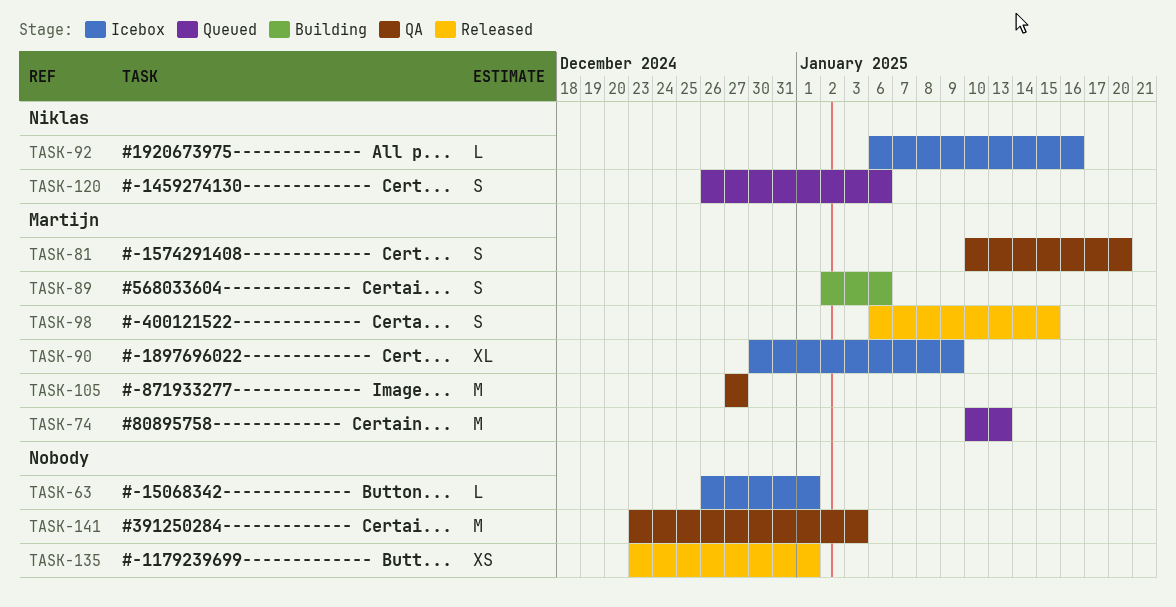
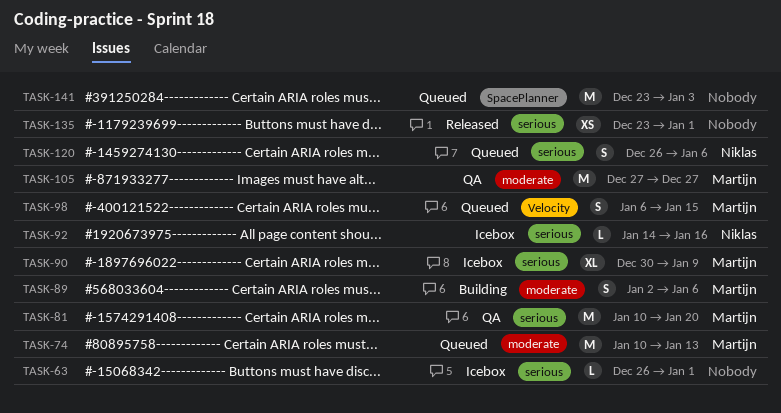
TASK-81, estimate: S -> M
TASK-92, start: Jan 6 -> Jan 14
TASK-98, status: Released -> Queued
TASK-141, status: QA -> Queued

